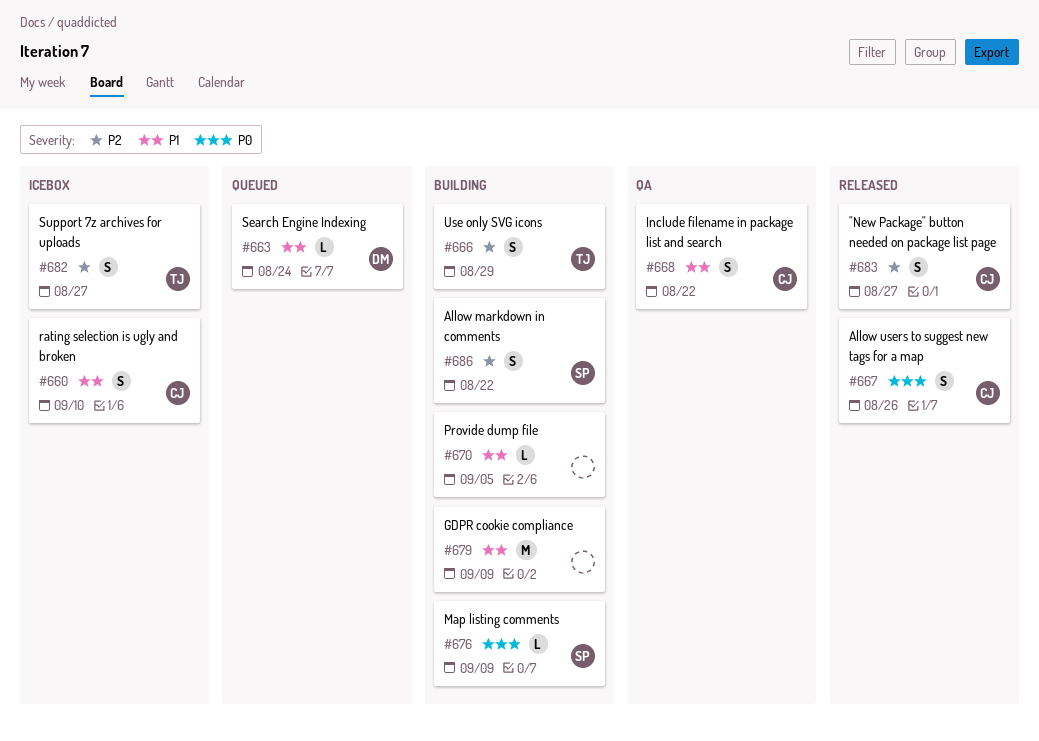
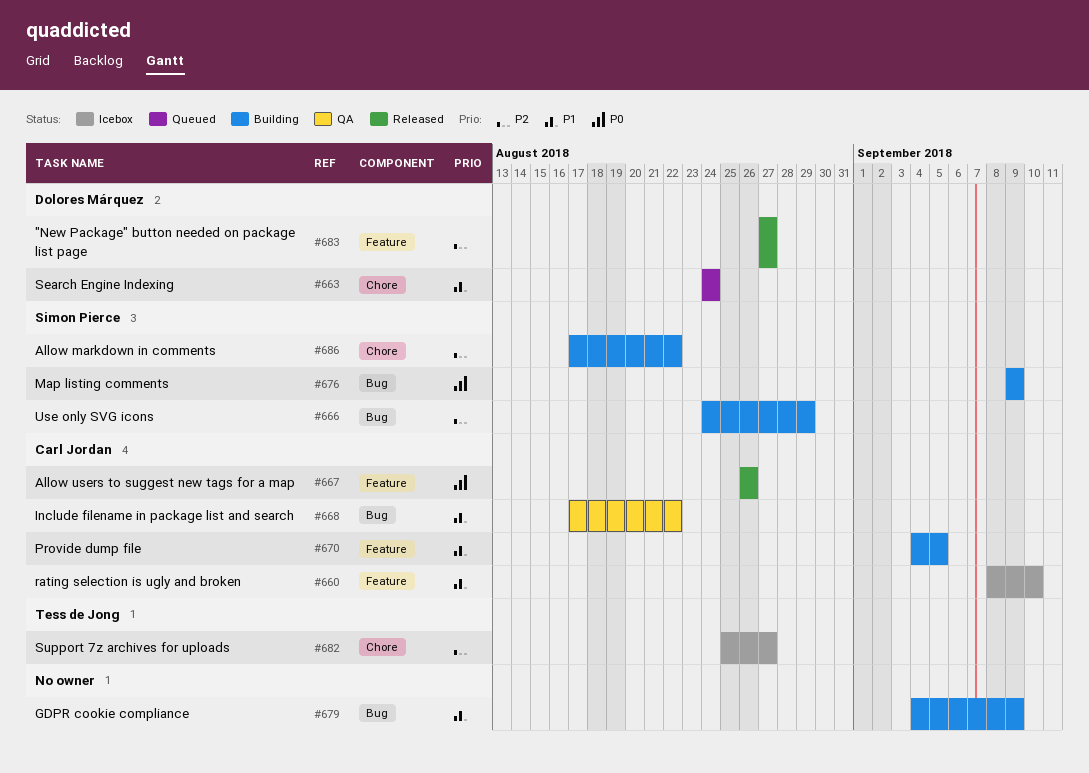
#666, owner: Tess de Jong -> Simon Pierce
#670, owner: none -> Carl Jordan
#683, owner: Carl Jordan -> Dolores Márquez

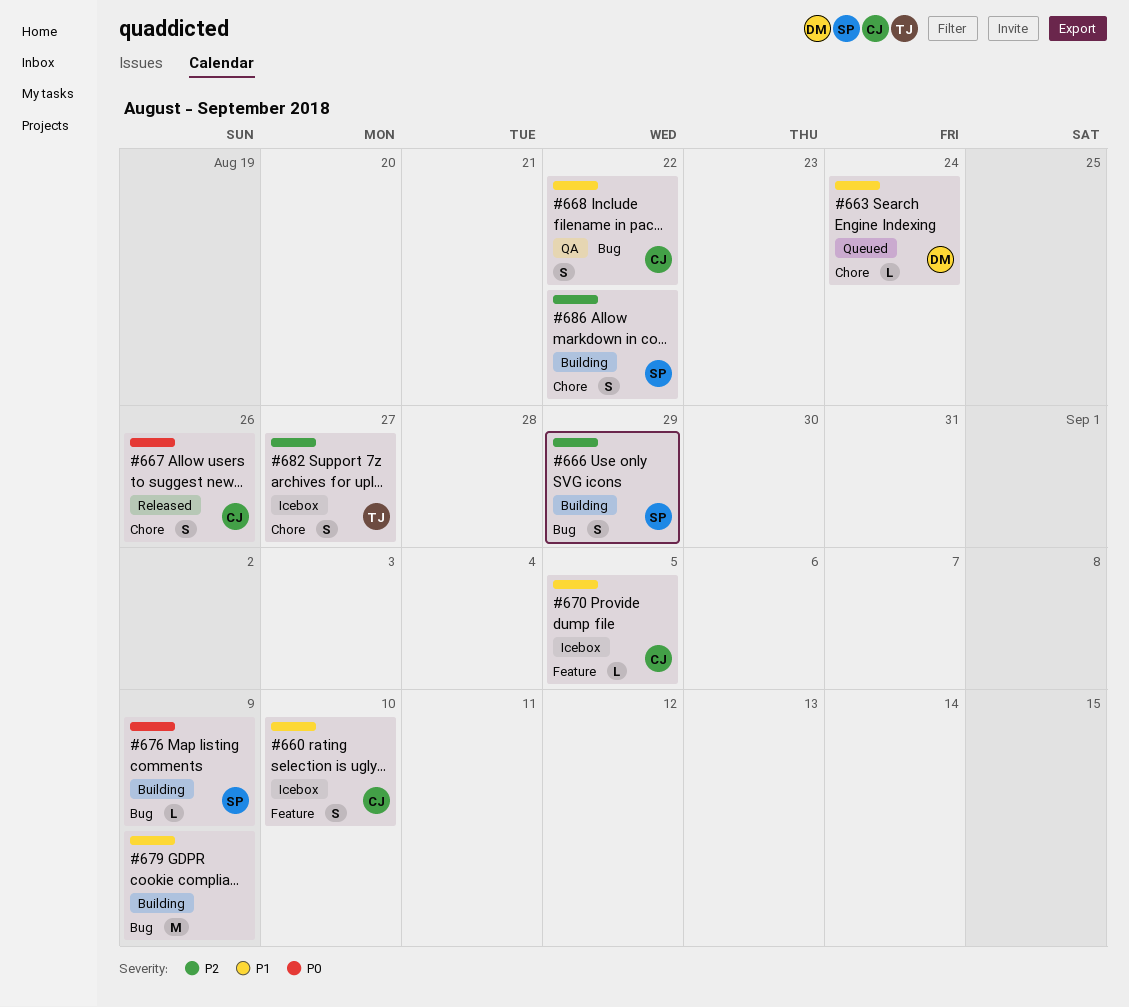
#667, label: Feature -> Chore
#670, status: Building -> Icebox
#683: present -> none

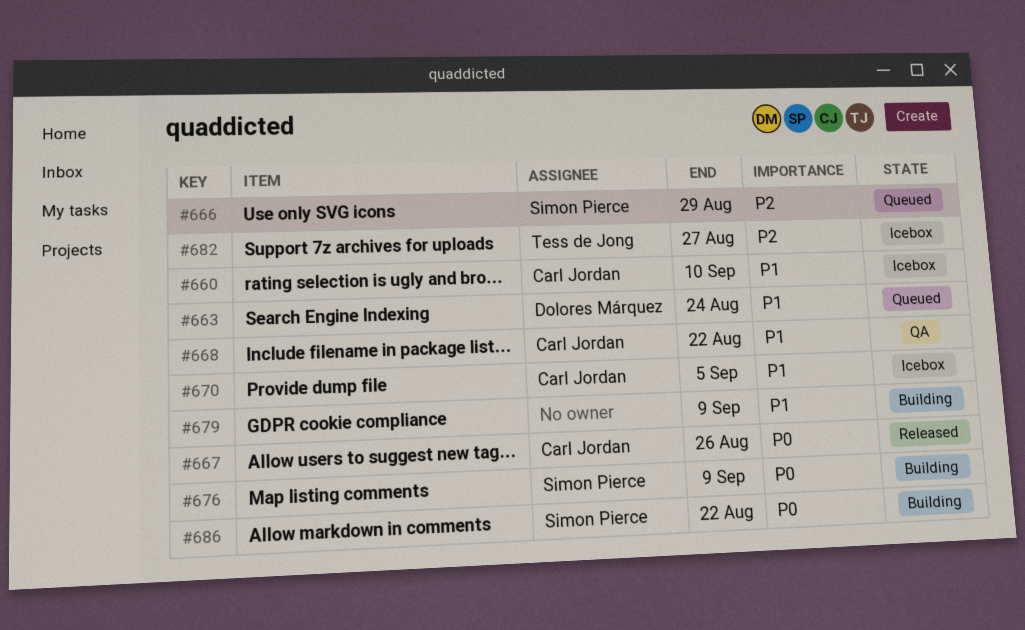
#666, status: Building -> Queued
#686, priority: P2 -> P0

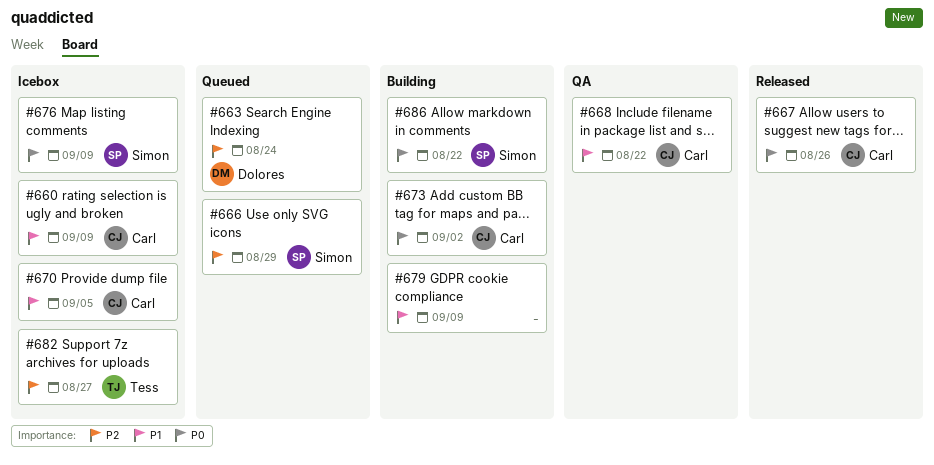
#660, due: Sep 10 -> Sep 9
#663, priority: P1 -> P2
#673: none -> present
#676, status: Building -> Icebox

